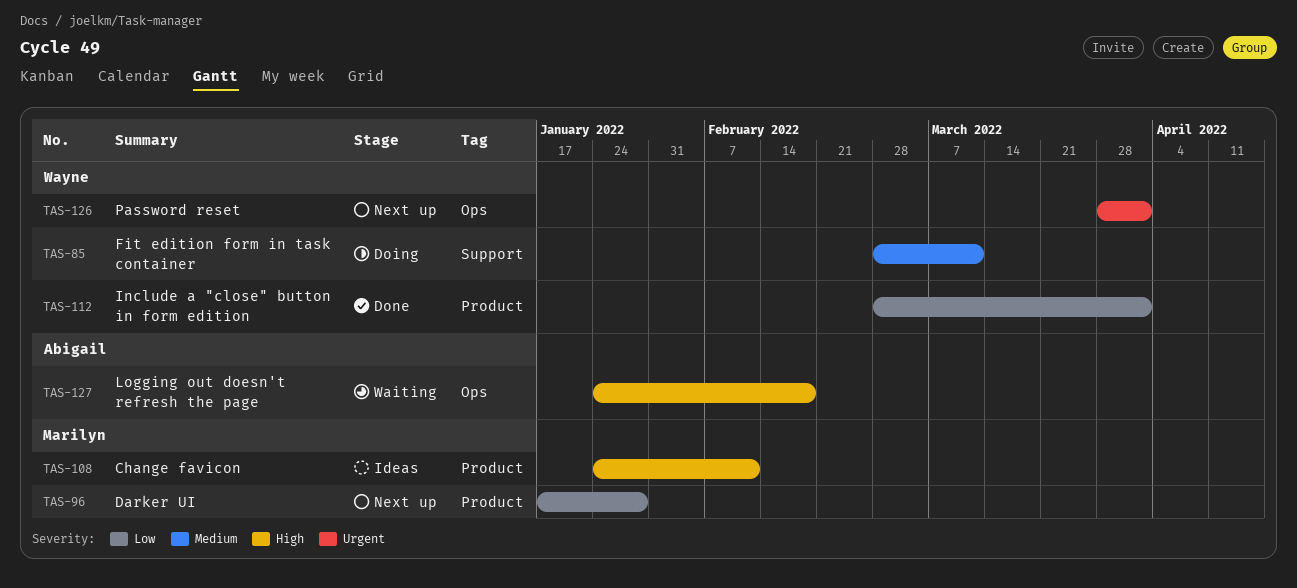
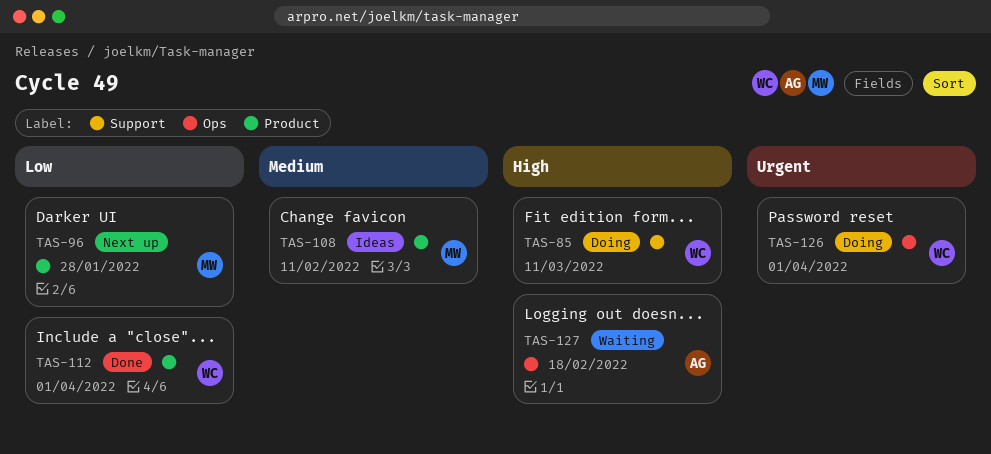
TAS-85, priority: Medium -> High
TAS-108, priority: High -> Medium
TAS-126, status: Next up -> Doing

